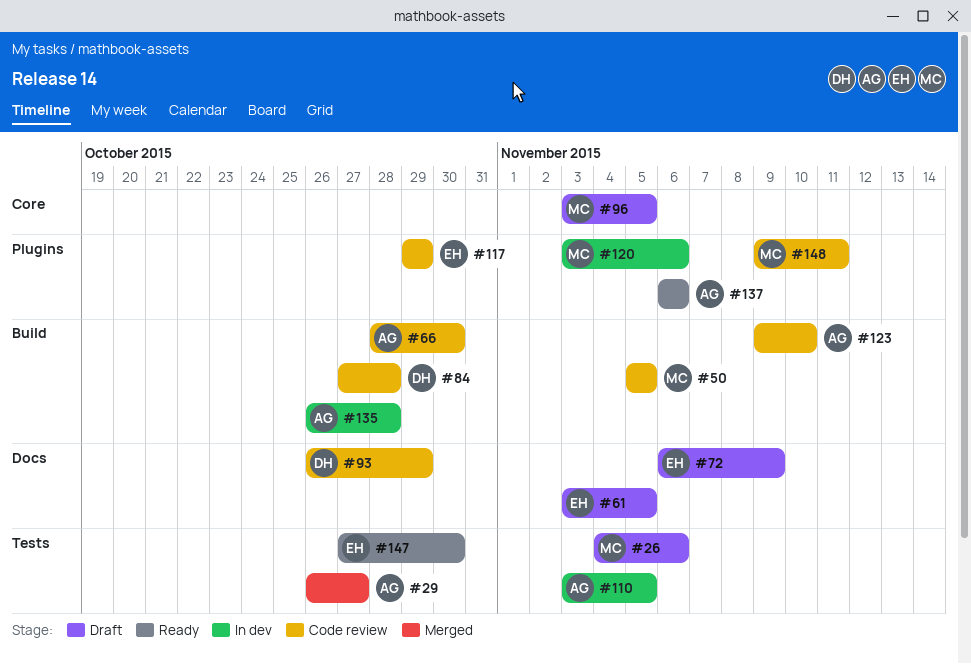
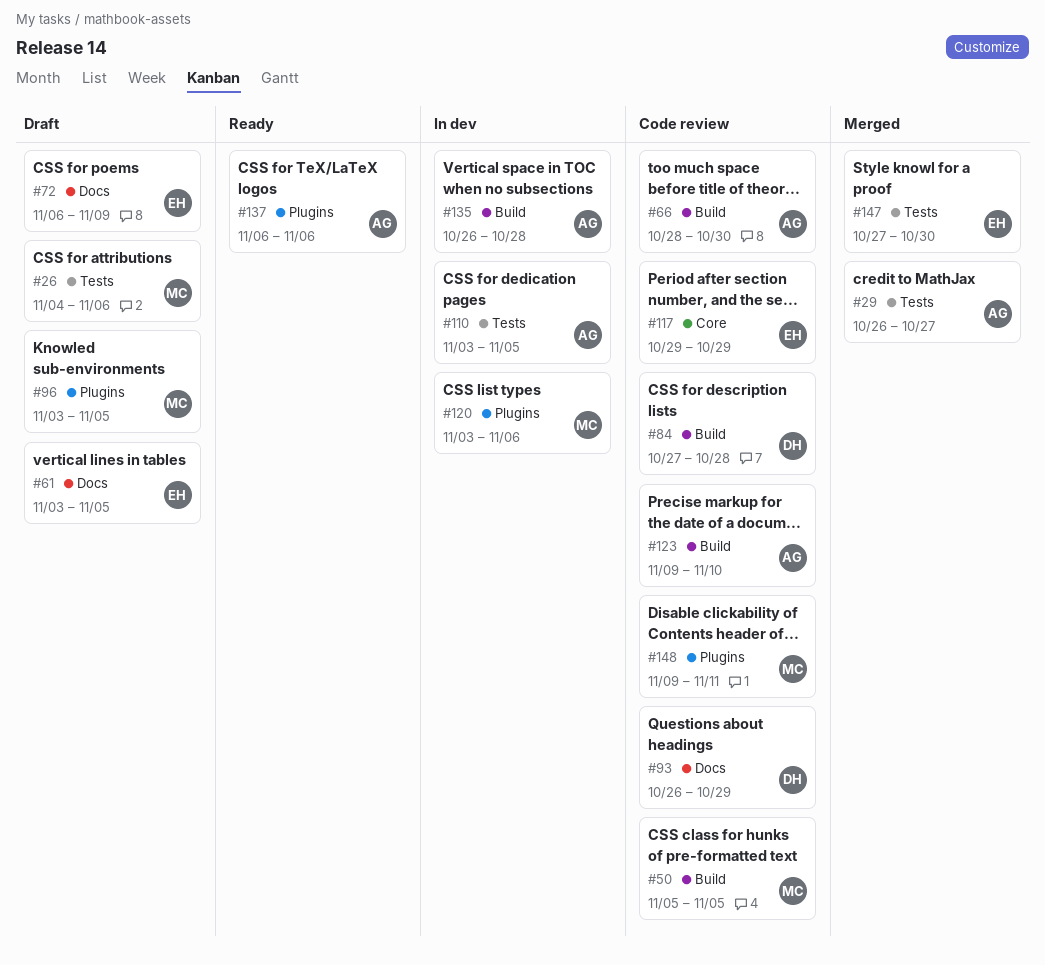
#96, label: Core -> Plugins
#117, label: Plugins -> Core
#147, status: Ready -> Merged

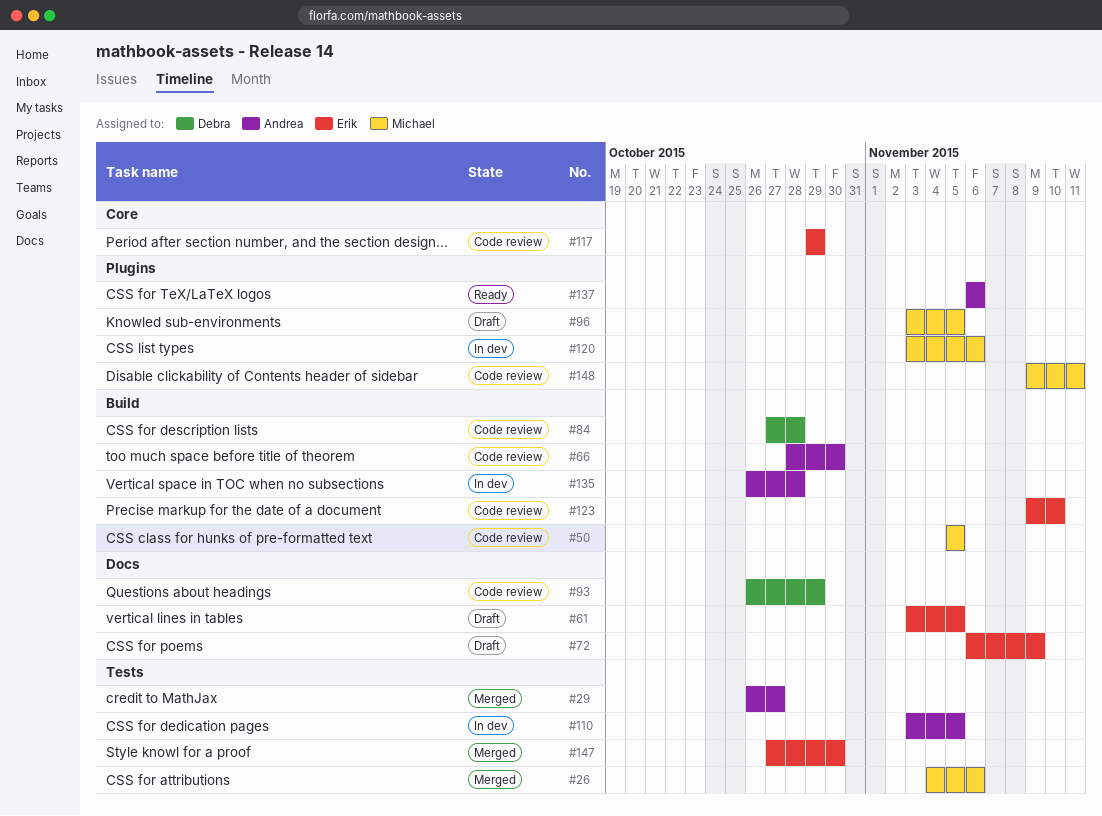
#26, status: Draft -> Merged
#123, owner: Andrea -> Erik

